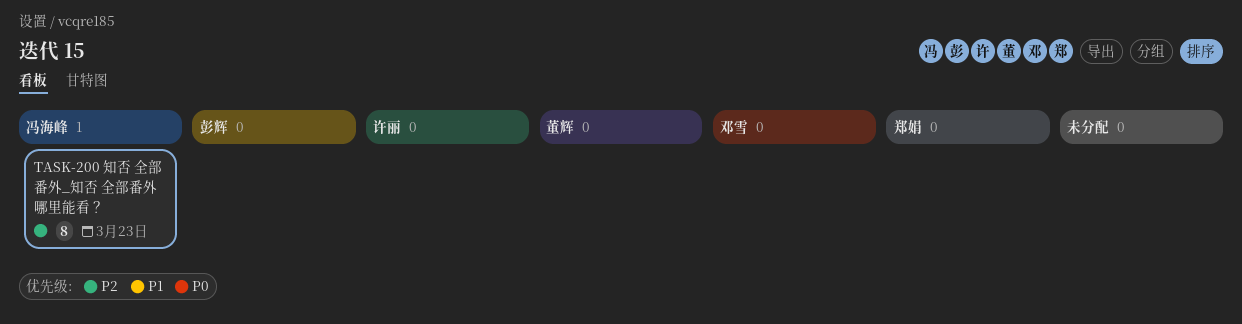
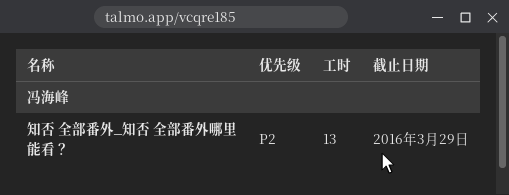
知否 全部番外_知否 全部番外哪里能看？, estimate: 8 -> 13
知否 全部番外_知否 全部番外哪里能看？, due: Mar 23 -> Mar 29

